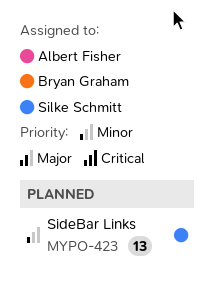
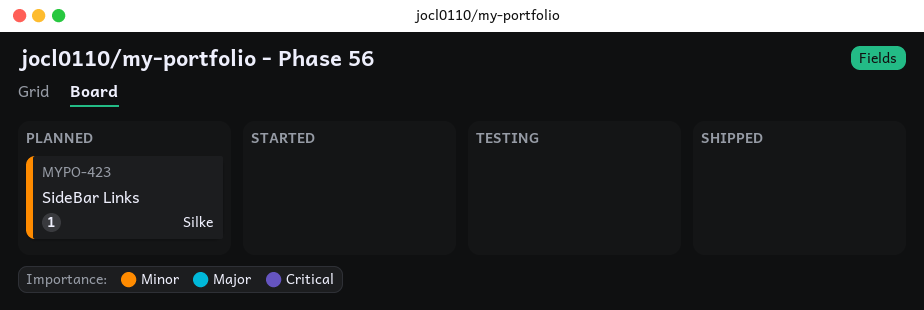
MYPO-423, estimate: 13 -> 1

